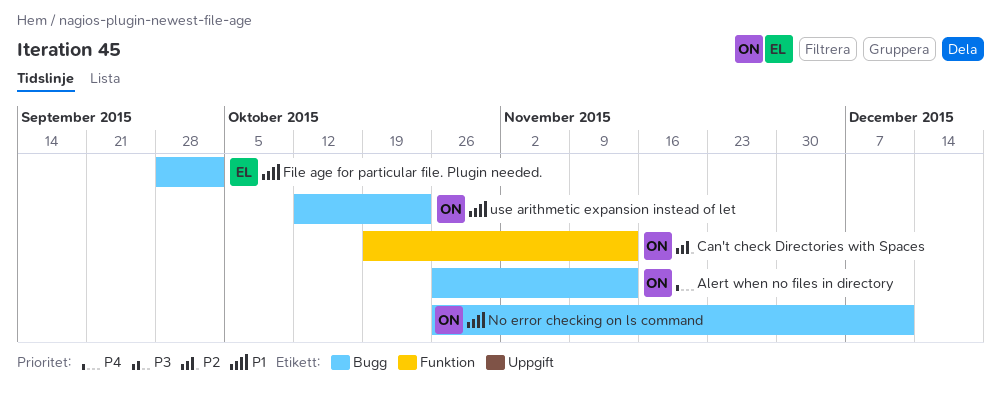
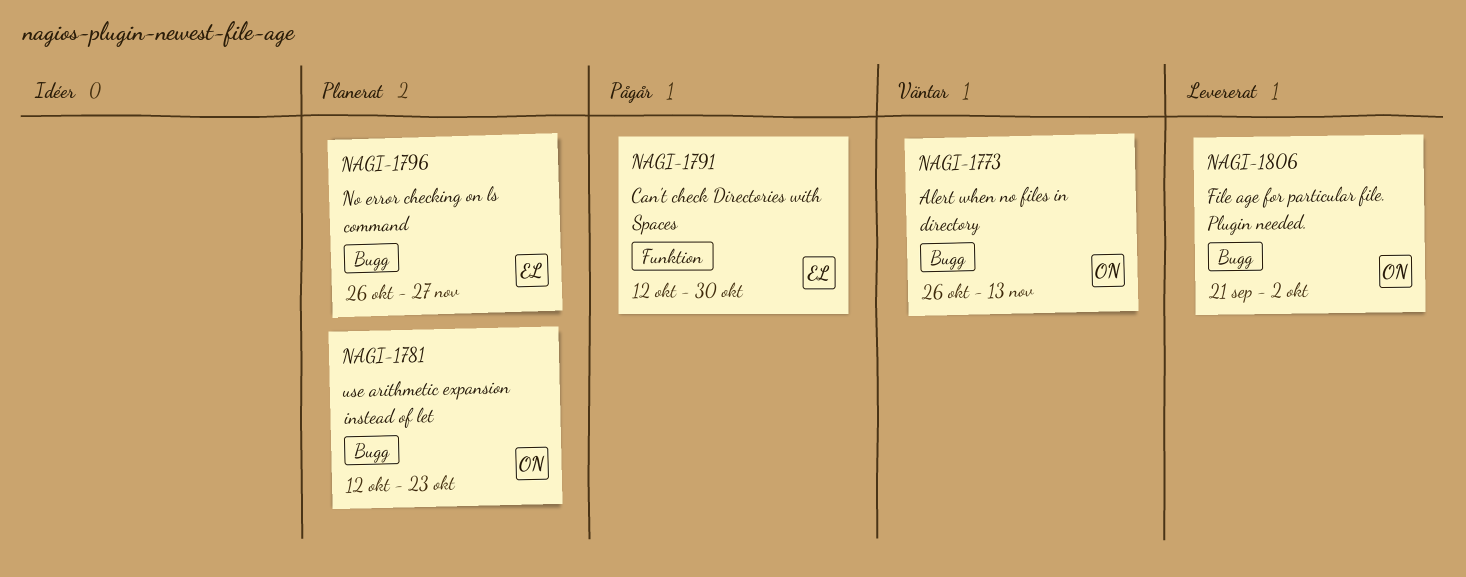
Can't check Directories with Spaces, owner: ON -> EL
Can't check Directories with Spaces, start: Oct 19 -> Oct 12
Can't check Directories with Spaces, due: Nov 13 -> Oct 30
File age for particular file. Plugin needed., owner: EL -> ON
File age for particular file. Plugin needed., start: Sep 28 -> Sep 21
No error checking on ls command, owner: ON -> EL
No error checking on ls command, due: Dec 11 -> Nov 27

